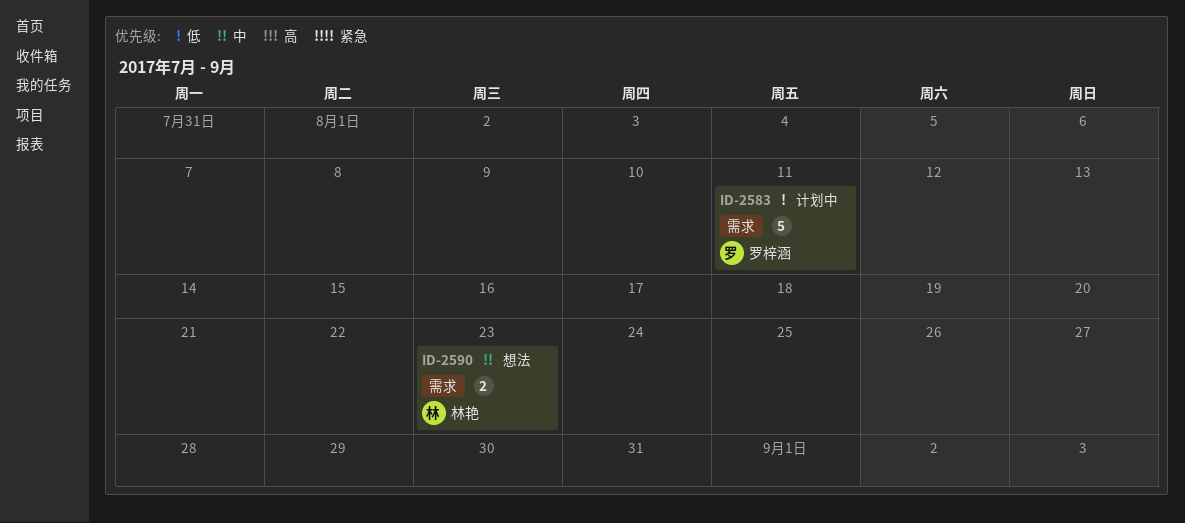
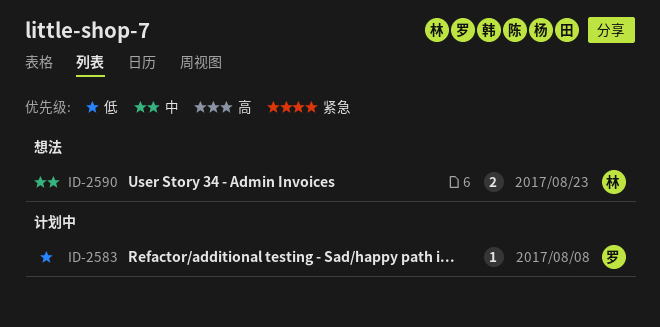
ID-2583, estimate: 5 -> 1
ID-2583, due: Aug 11 -> Aug 8

